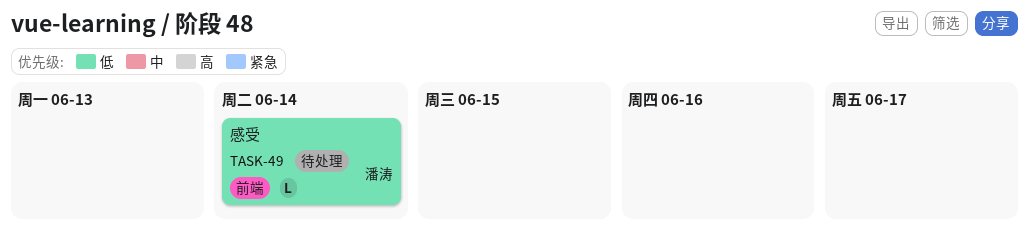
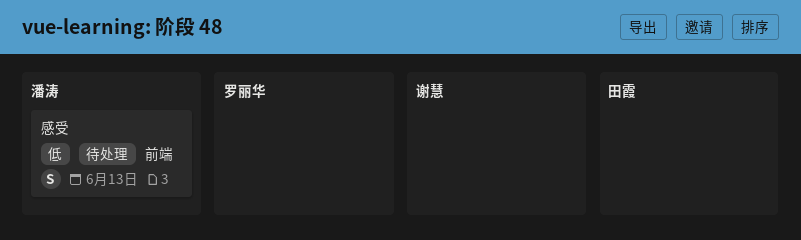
感受, estimate: L -> S
感受, due: Jun 14 -> Jun 13

